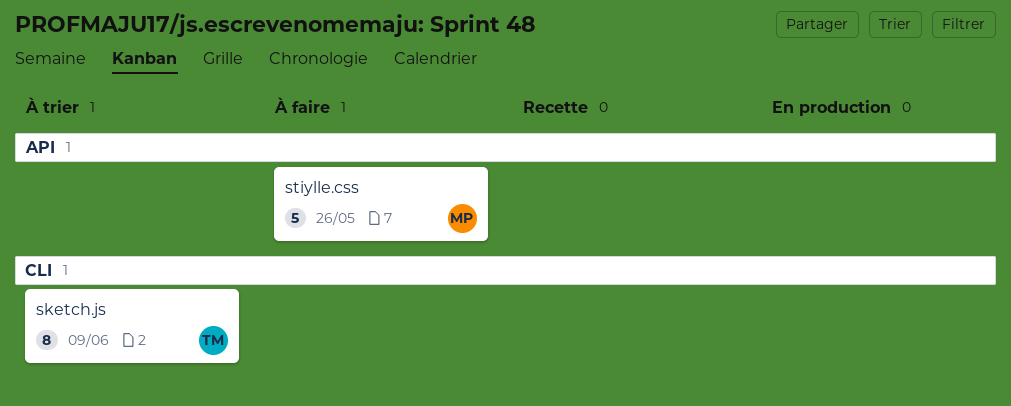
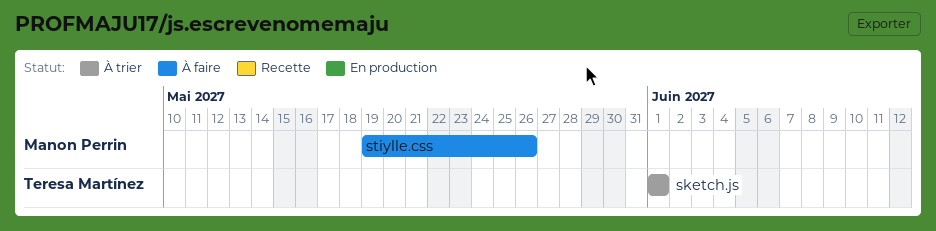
sketch.js, due: Jun 9 -> Jun 1

